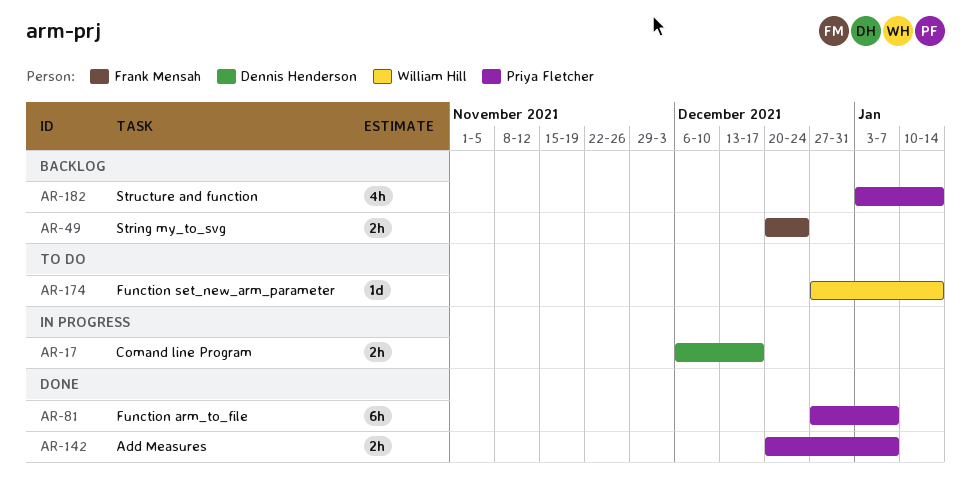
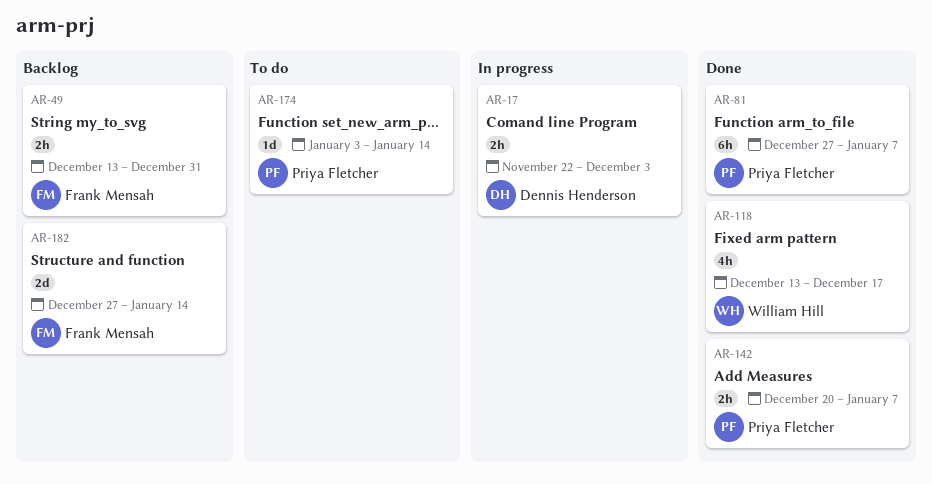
AR-17, start: Dec 6 -> Nov 22
AR-17, due: Dec 17 -> Dec 3
AR-49, start: Dec 20 -> Dec 13
AR-49, due: Dec 24 -> Dec 31
AR-118: none -> present
AR-174, owner: William Hill -> Priya Fletcher
AR-174, start: Dec 27 -> Jan 3
AR-182, owner: Priya Fletcher -> Frank Mensah
AR-182, estimate: 4h -> 2d
AR-182, start: Jan 3 -> Dec 27

